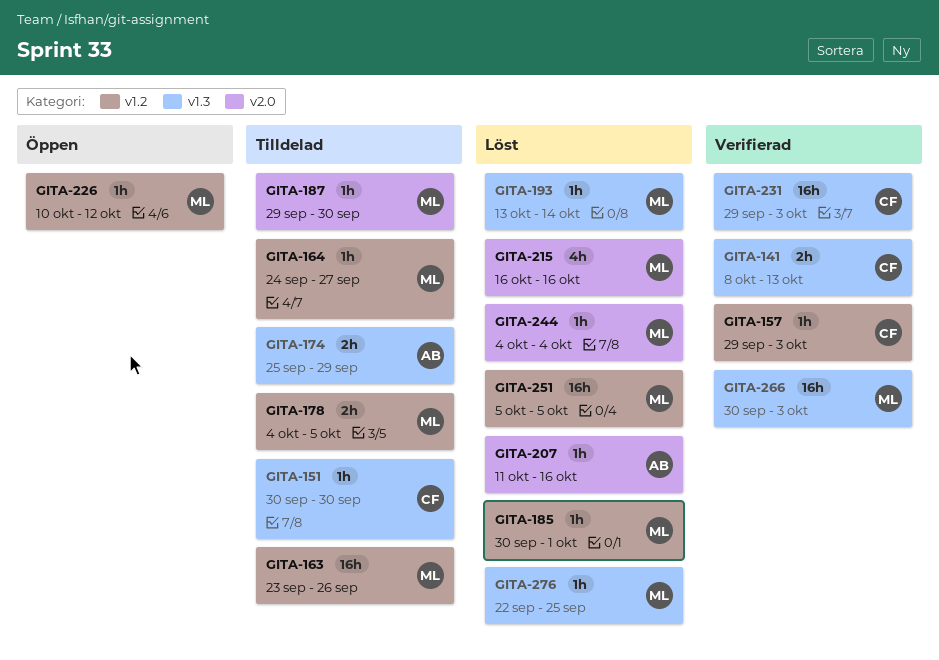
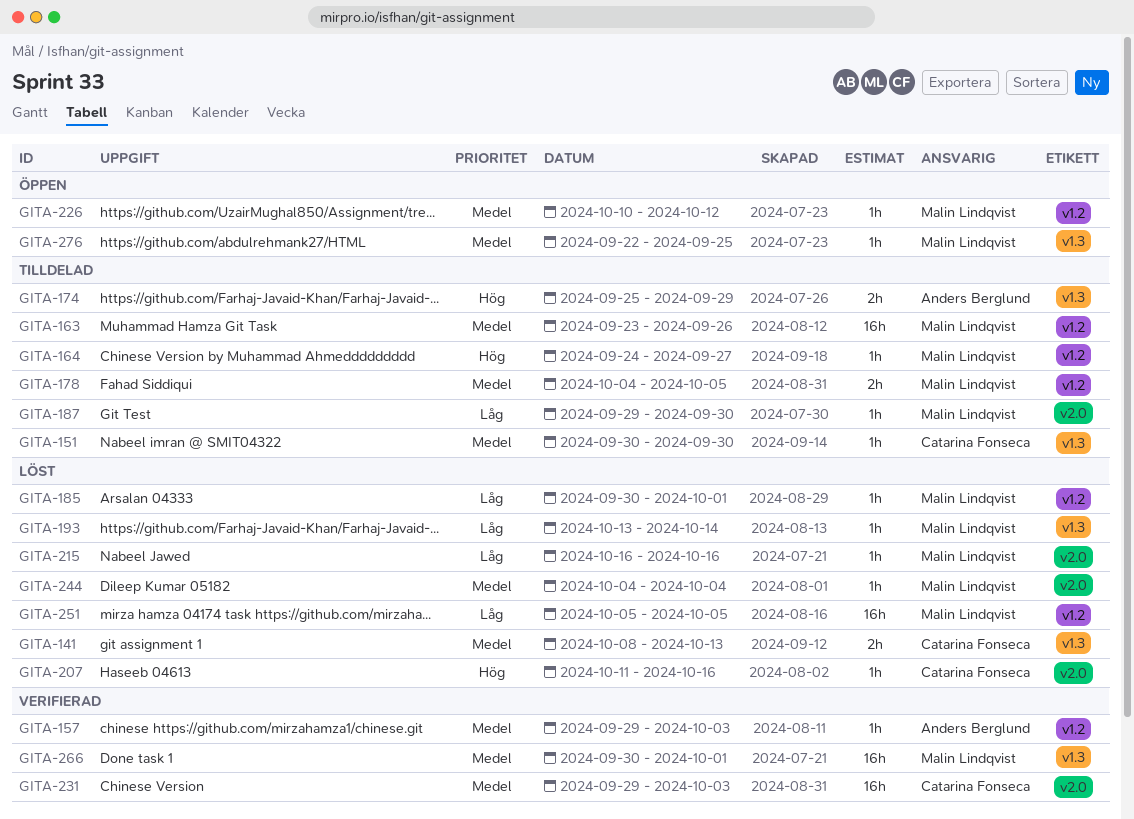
GITA-141, status: Verifierad -> Löst
GITA-157, owner: Catarina Fonseca -> Anders Berglund
GITA-207, owner: Anders Berglund -> Catarina Fonseca
GITA-215, estimate: 4h -> 1h
GITA-231, label: v1.3 -> v2.0
GITA-266, due: Oct 3 -> Oct 1
GITA-276, status: Löst -> Öppen

